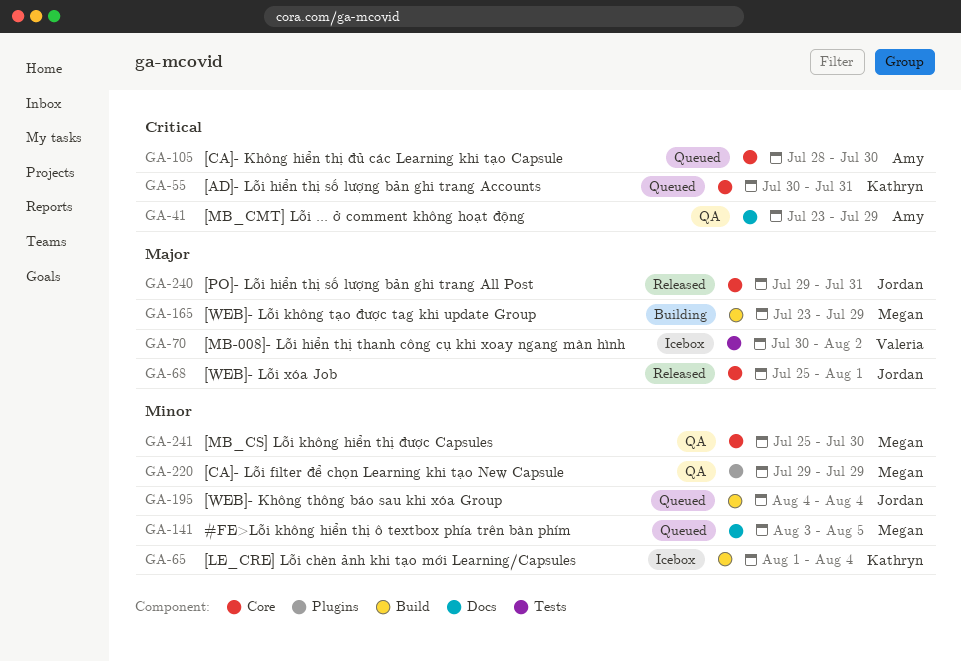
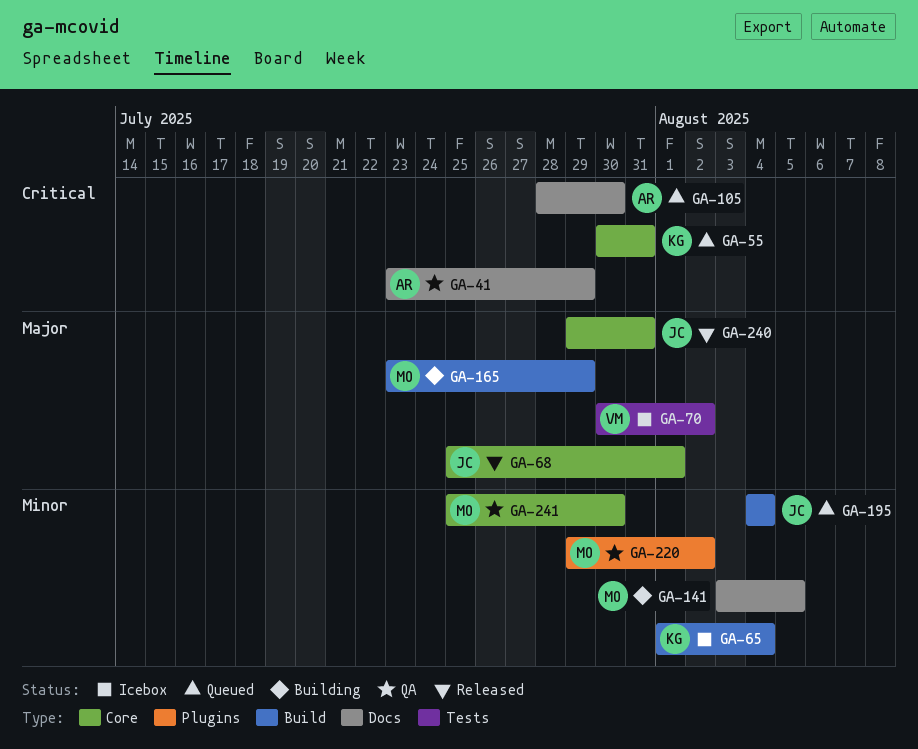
GA-105, label: Core -> Docs
GA-141, status: Queued -> Building
GA-220, due: Jul 29 -> Aug 2

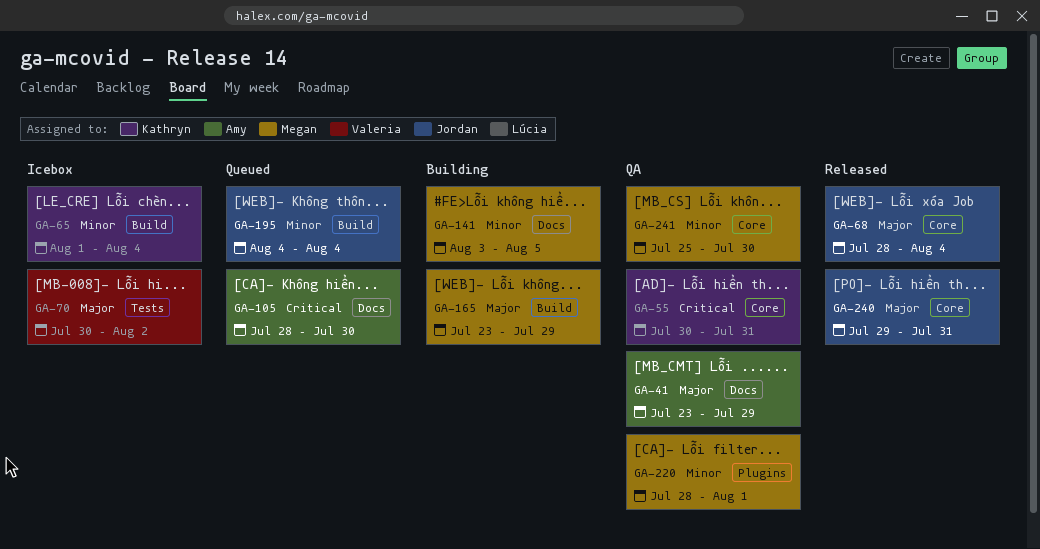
GA-41, priority: Critical -> Major
GA-55, status: Queued -> QA
GA-68, start: Jul 25 -> Jul 28
GA-68, due: Aug 1 -> Aug 4
GA-220, start: Jul 29 -> Jul 28
GA-220, due: Aug 2 -> Aug 1

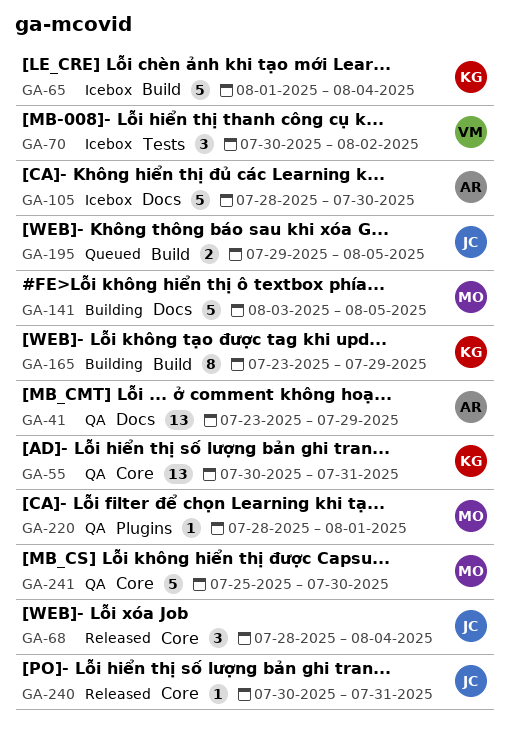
GA-105, status: Queued -> Icebox
GA-165, owner: Megan -> Kathryn
GA-195, start: Aug 4 -> Jul 29
GA-195, due: Aug 4 -> Aug 5
GA-240, start: Jul 29 -> Jul 30

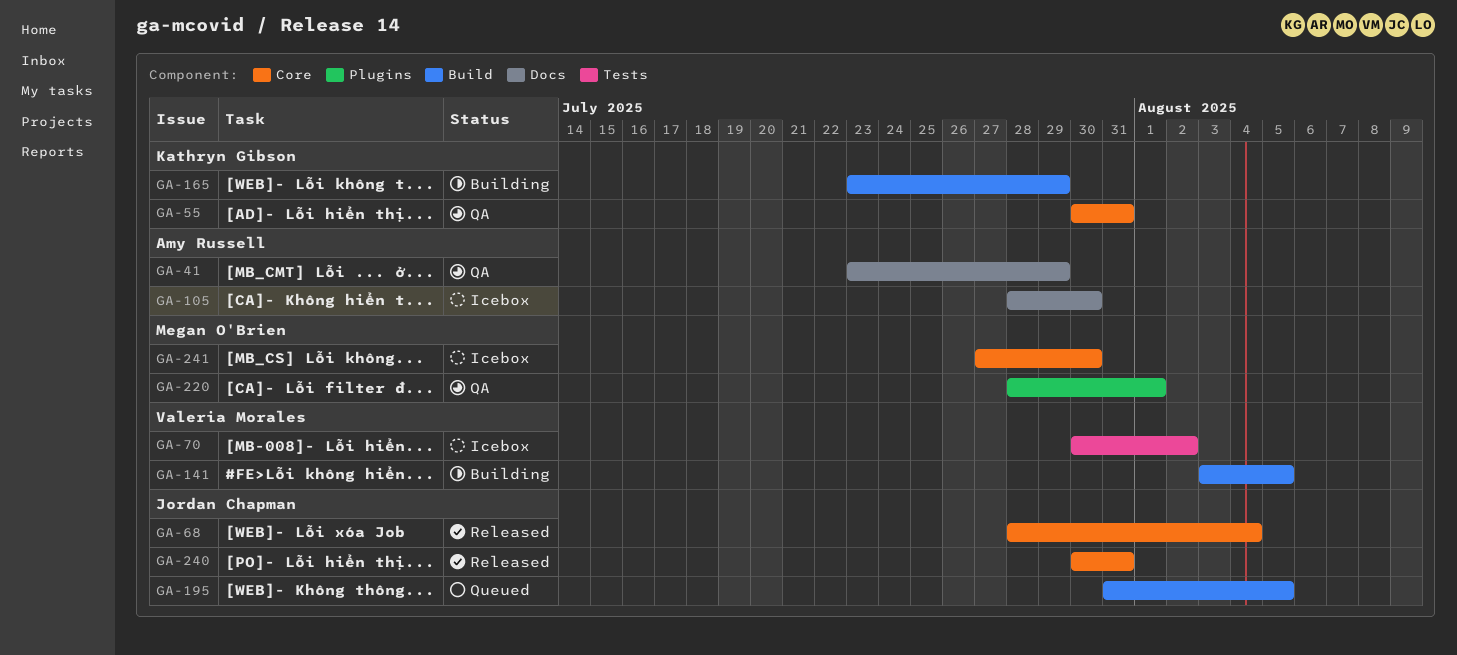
GA-65: present -> none
GA-141, owner: Megan O'Brien -> Valeria Morales
GA-141, label: Docs -> Build
GA-195, start: Jul 29 -> Jul 31
GA-241, status: QA -> Icebox
GA-241, start: Jul 25 -> Jul 27

